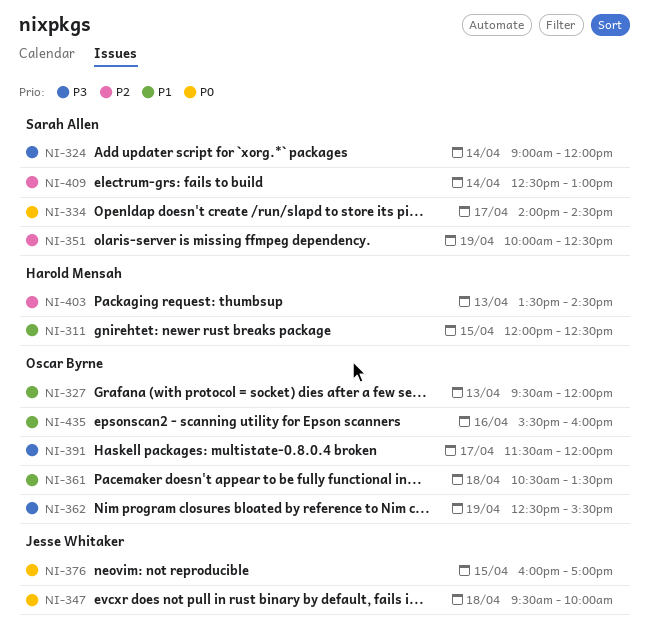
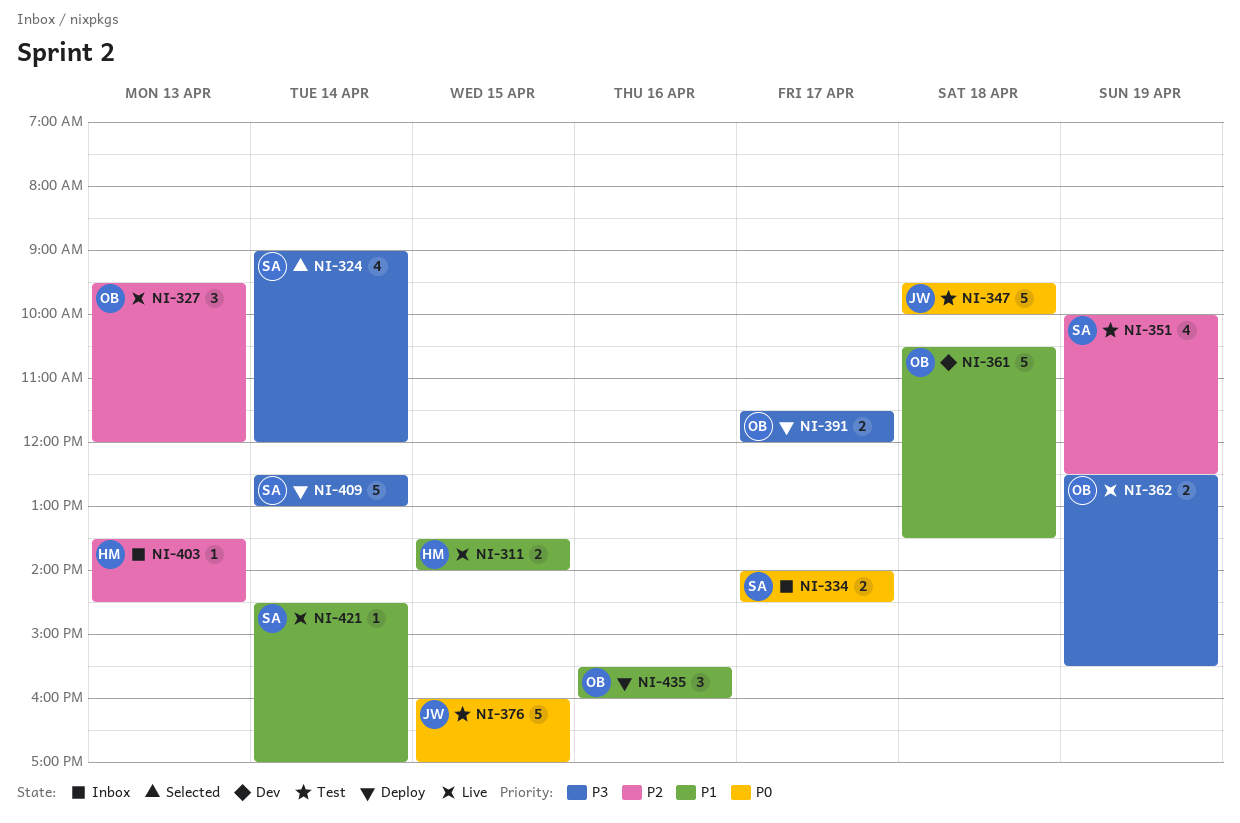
NI-311, begins: 12:00 -> 13:30
NI-311, ends: 12:30 -> 14:00
NI-327, priority: P1 -> P2
NI-409, priority: P2 -> P3
NI-421: none -> present

